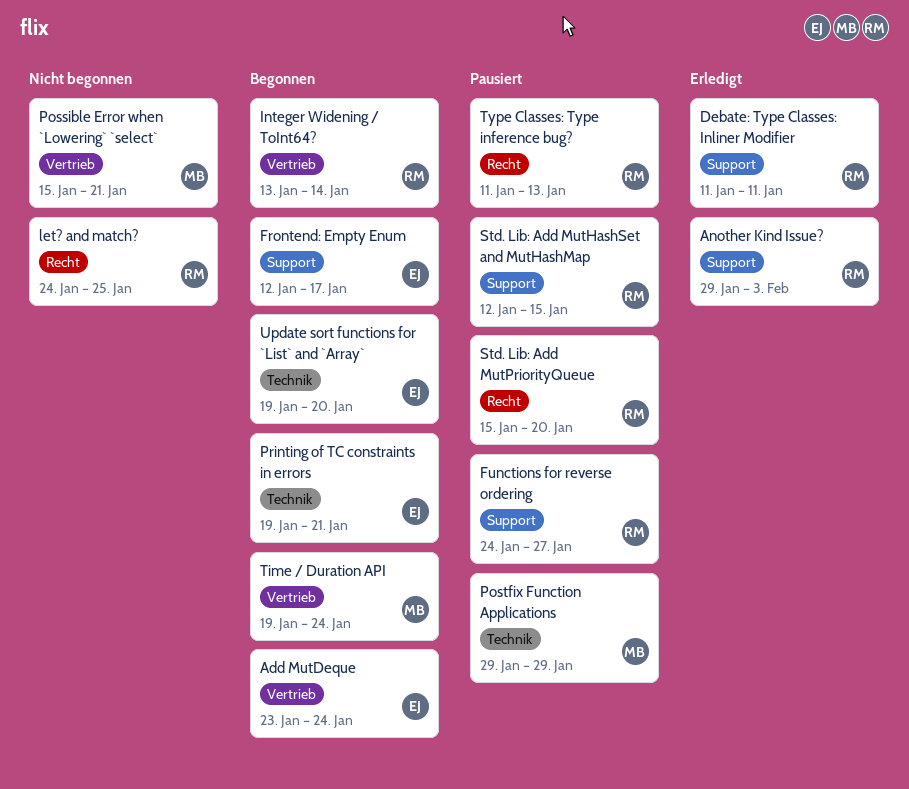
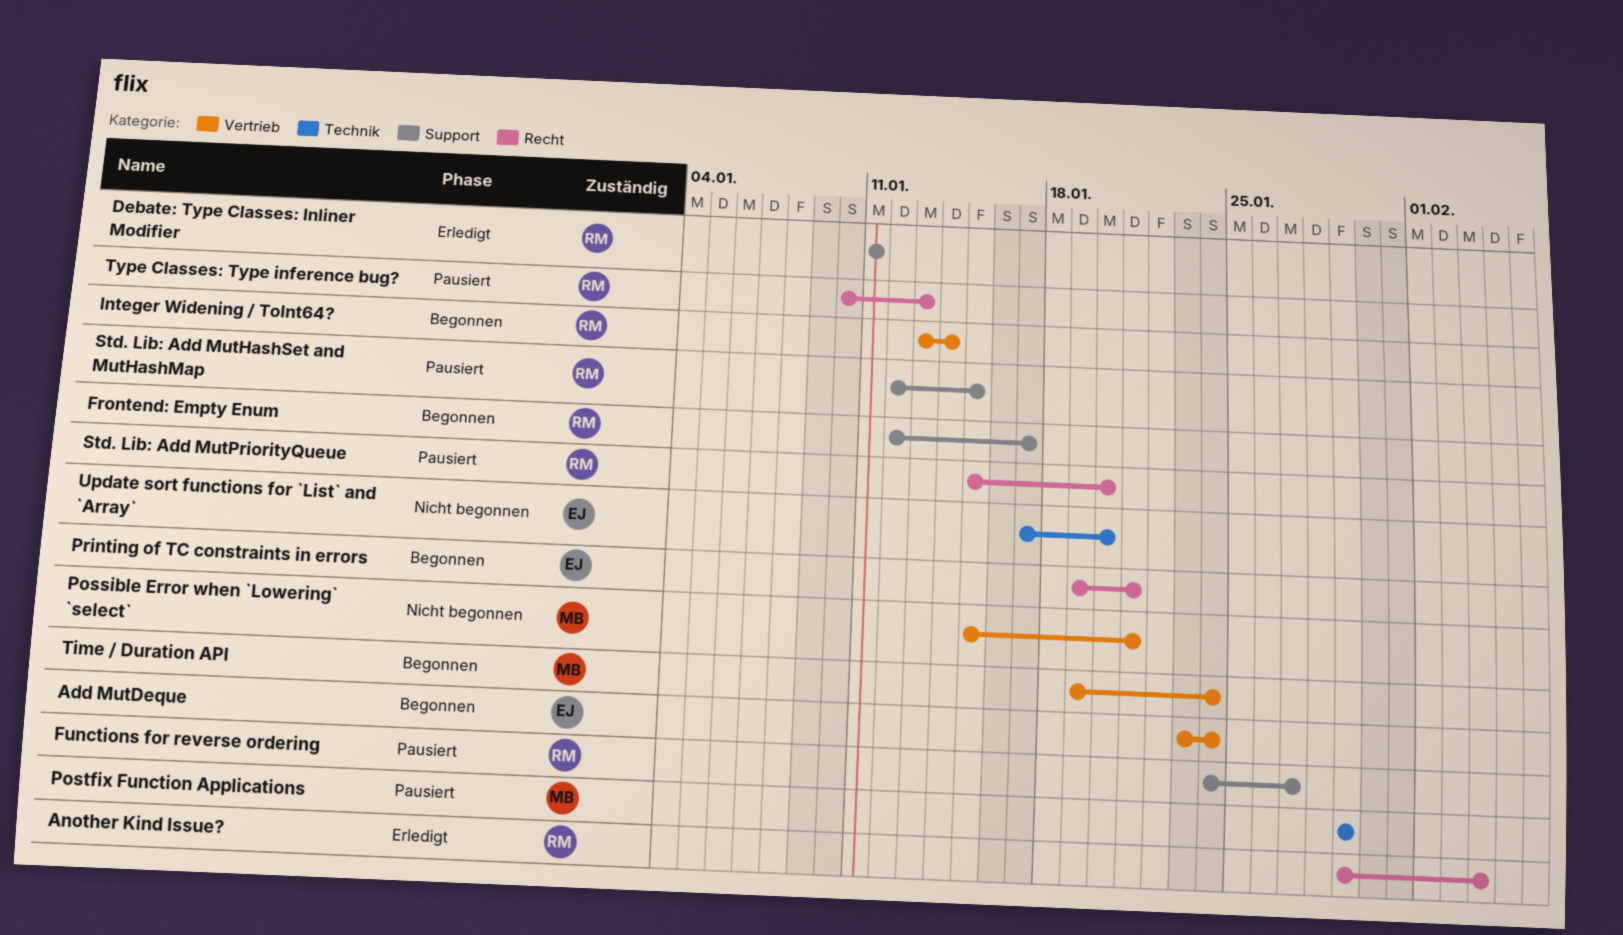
Another Kind Issue?, label: Support -> Recht
Frontend: Empty Enum, owner: EJ -> RM
let? and match?: present -> none
Printing of TC constraints in errors, label: Technik -> Recht
Type Classes: Type inference bug?, start: Jan 11 -> Jan 10
Update sort functions for `List` and `Array`, status: Begonnen -> Nicht begonnen
Update sort functions for `List` and `Array`, start: Jan 19 -> Jan 17

